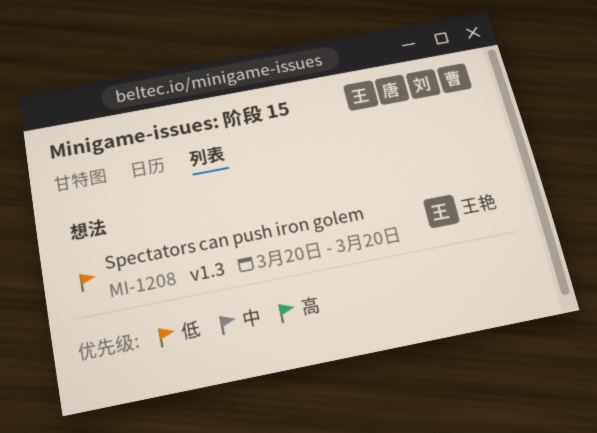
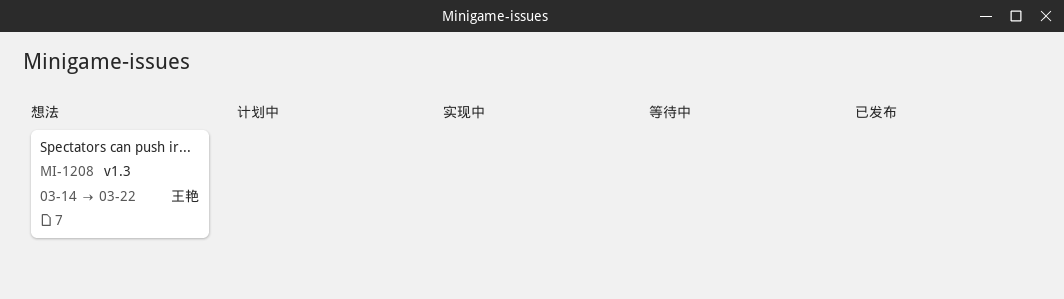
MI-1208, start: Mar 20 -> Mar 14
MI-1208, due: Mar 20 -> Mar 22

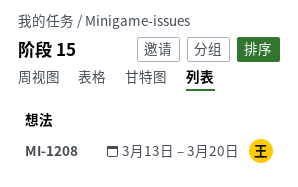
MI-1208, start: Mar 14 -> Mar 13
MI-1208, due: Mar 22 -> Mar 20

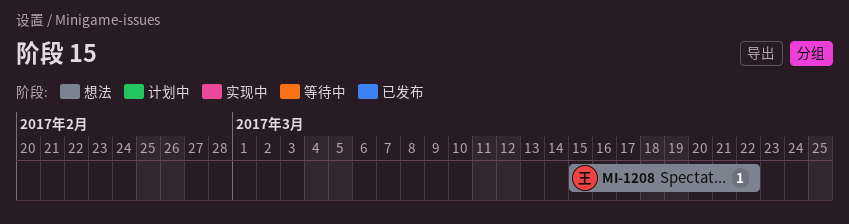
MI-1208, start: Mar 13 -> Mar 15
MI-1208, due: Mar 20 -> Mar 22

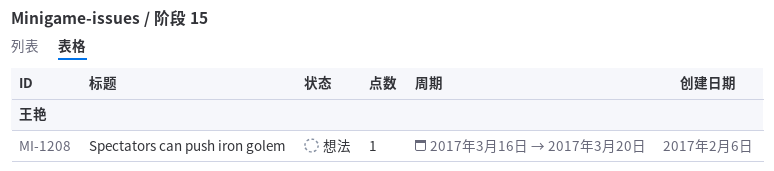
MI-1208, start: Mar 15 -> Mar 16
MI-1208, due: Mar 22 -> Mar 20

